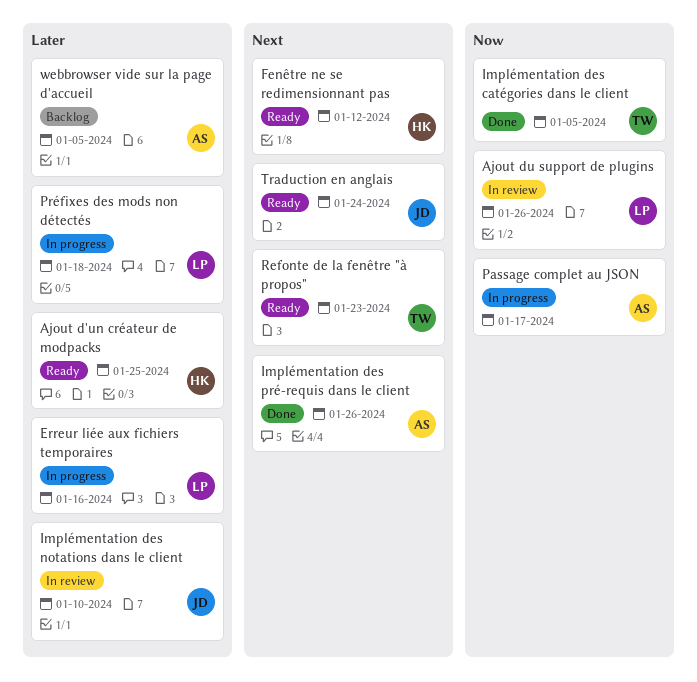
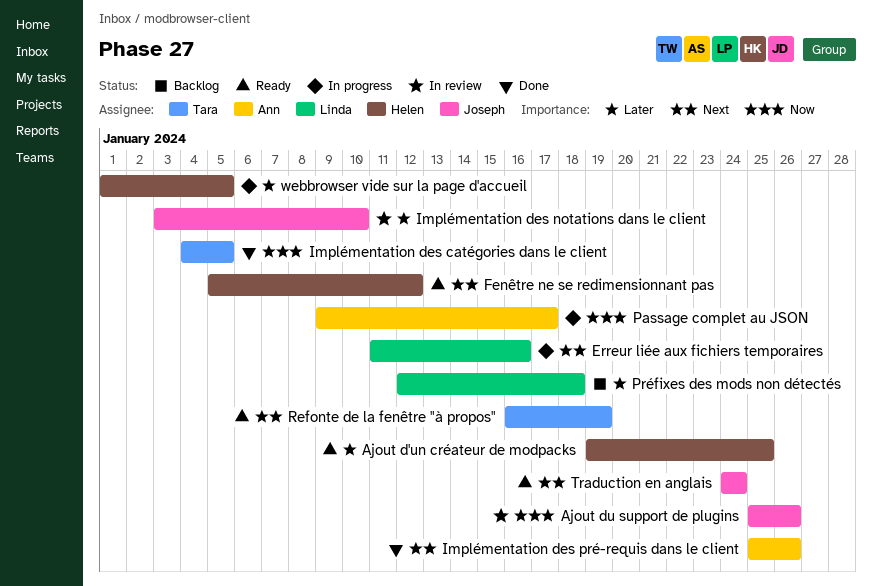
Ajout du support de plugins, owner: Linda -> Joseph
Erreur liée aux fichiers temporaires, priority: Later -> Next
Préfixes des mods non détectés, status: In progress -> Backlog
Refonte de la fenêtre "à propos", due: Jan 23 -> Jan 19
webbrowser vide sur la page d'accueil, status: Backlog -> In progress
webbrowser vide sur la page d'accueil, owner: Ann -> Helen

